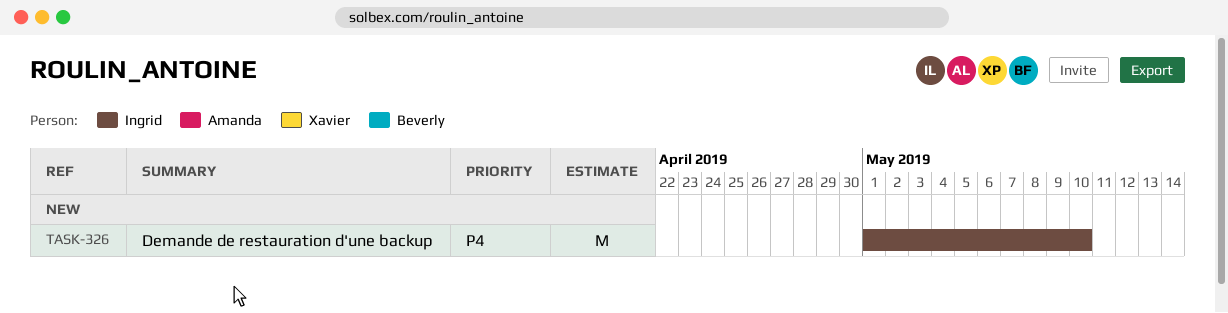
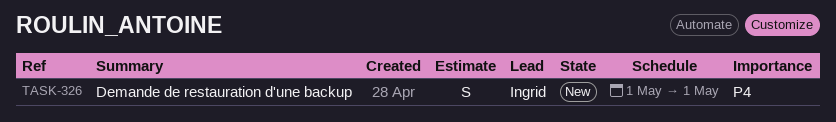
TASK-326, estimate: M -> S
TASK-326, due: May 10 -> May 1

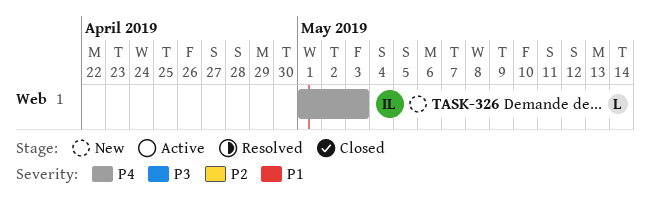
TASK-326, estimate: S -> L
TASK-326, due: May 1 -> May 3

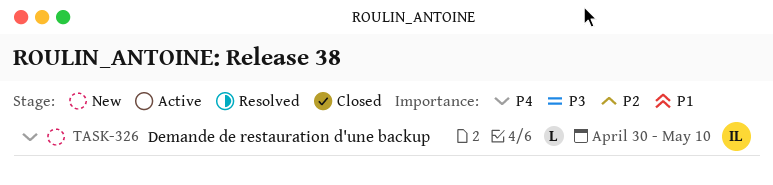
TASK-326, start: May 1 -> Apr 30
TASK-326, due: May 3 -> May 10

